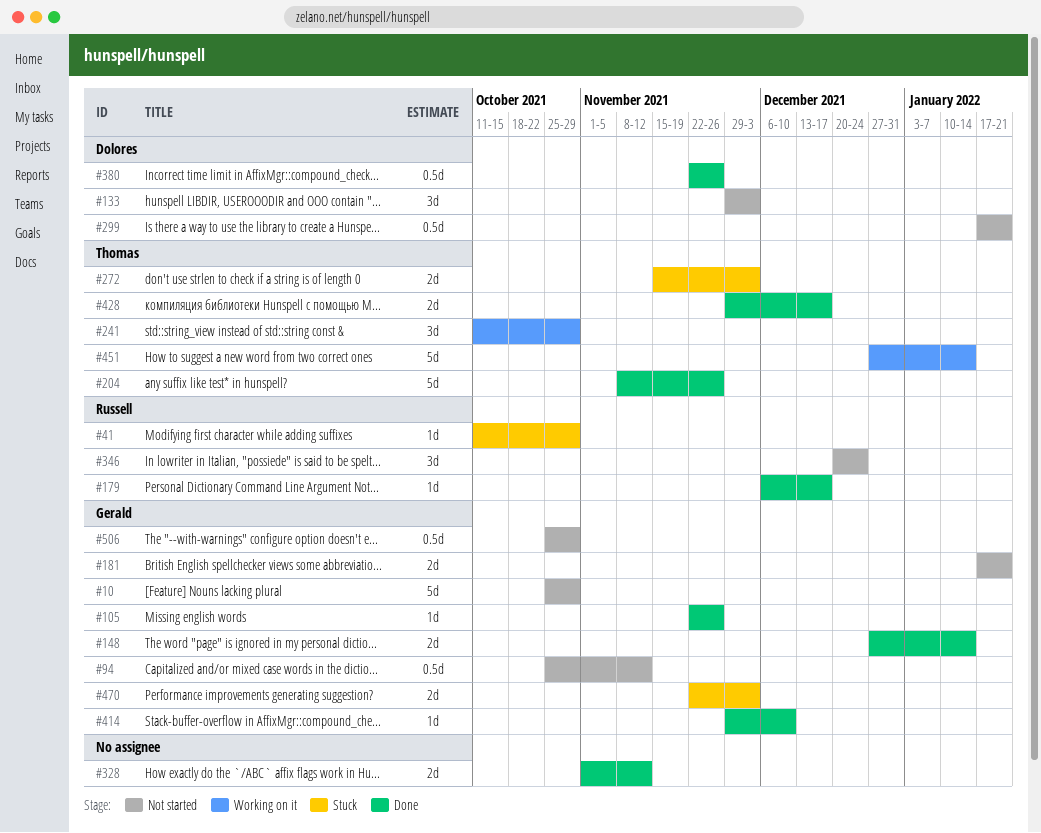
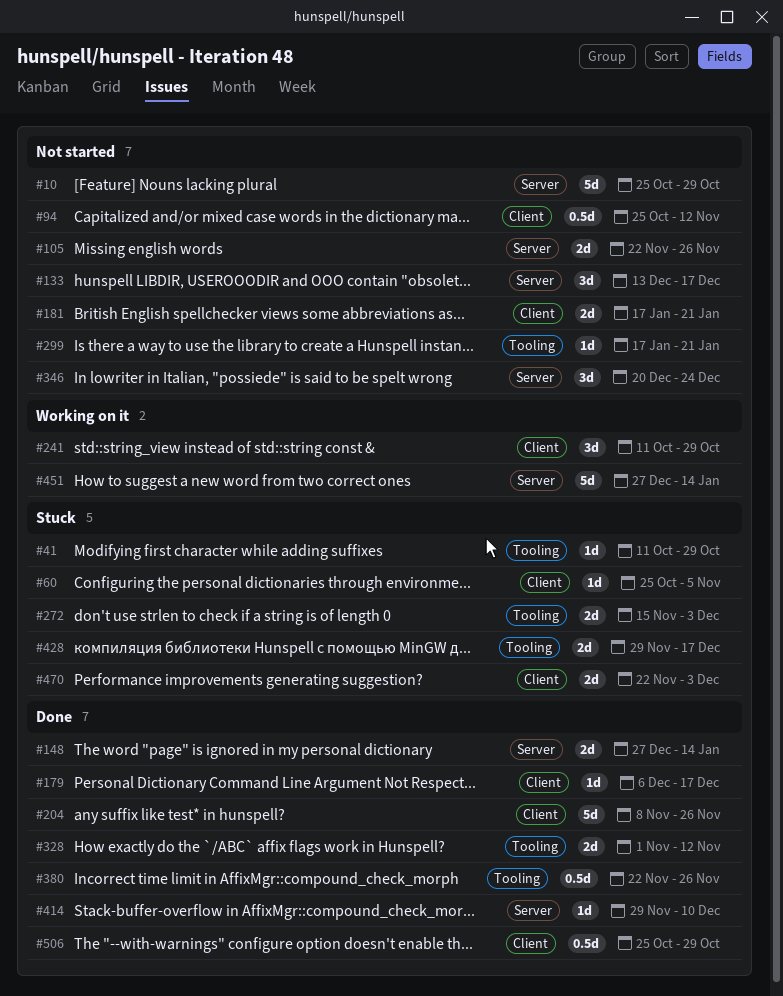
#60: none -> present
#105, status: Done -> Not started
#105, estimate: 1d -> 2d
#133, start: Nov 29 -> Dec 13
#133, due: Dec 3 -> Dec 17
#299, estimate: 0.5d -> 1d
#428, status: Done -> Stuck
#506, status: Not started -> Done

